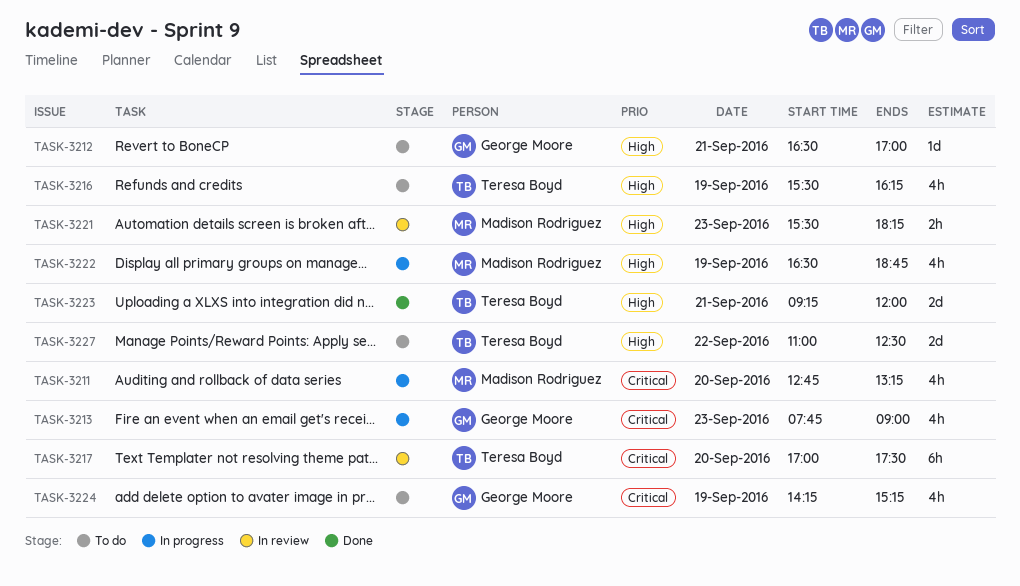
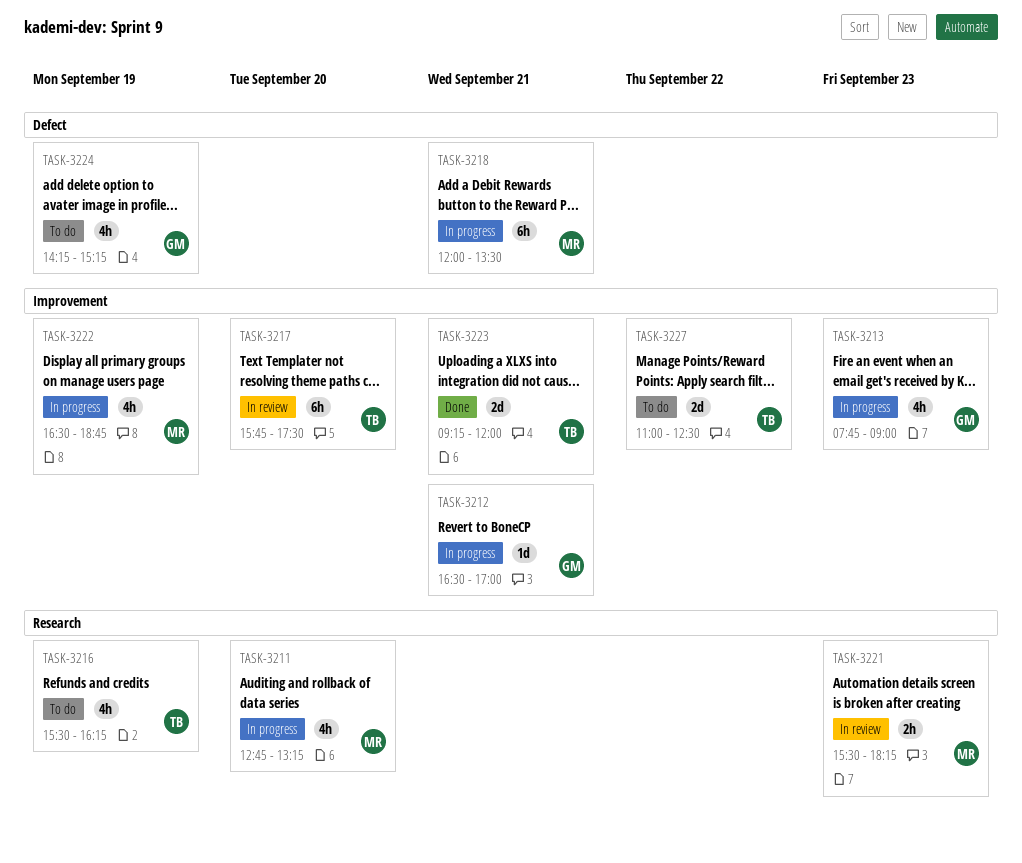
TASK-3212, status: To do -> In progress
TASK-3217, begins: 17:00 -> 15:45
TASK-3218: none -> present

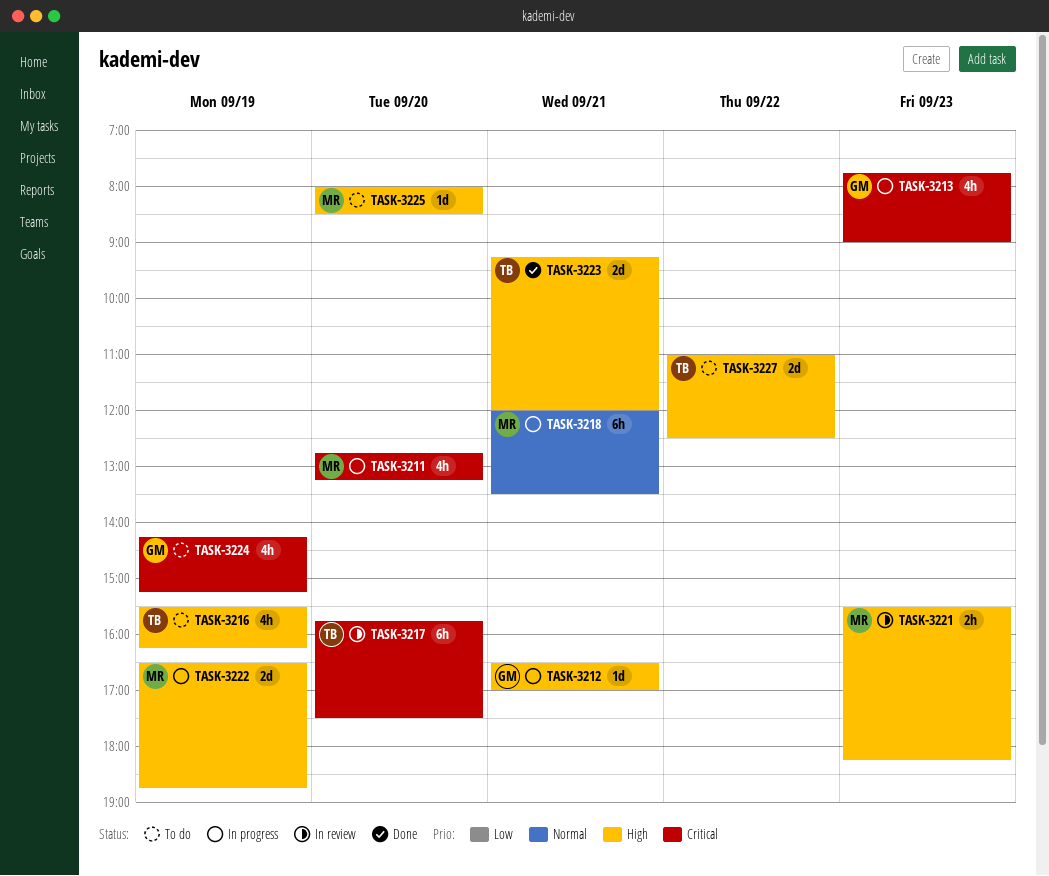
TASK-3222, estimate: 4h -> 2d
TASK-3225: none -> present

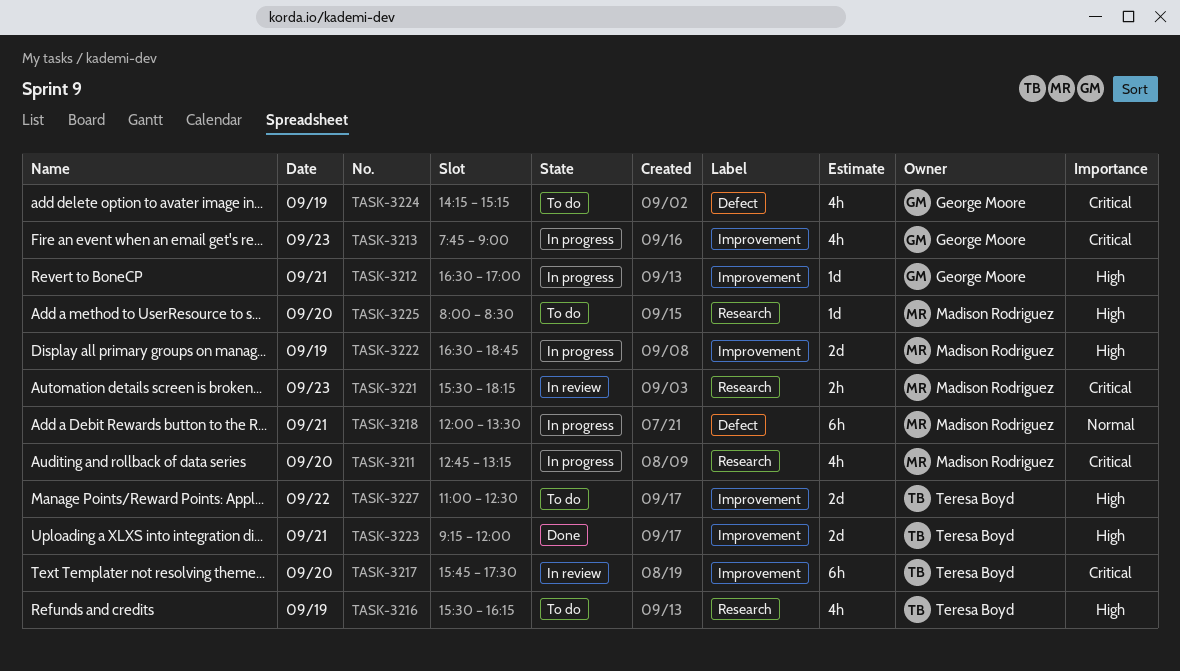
TASK-3221, priority: High -> Critical

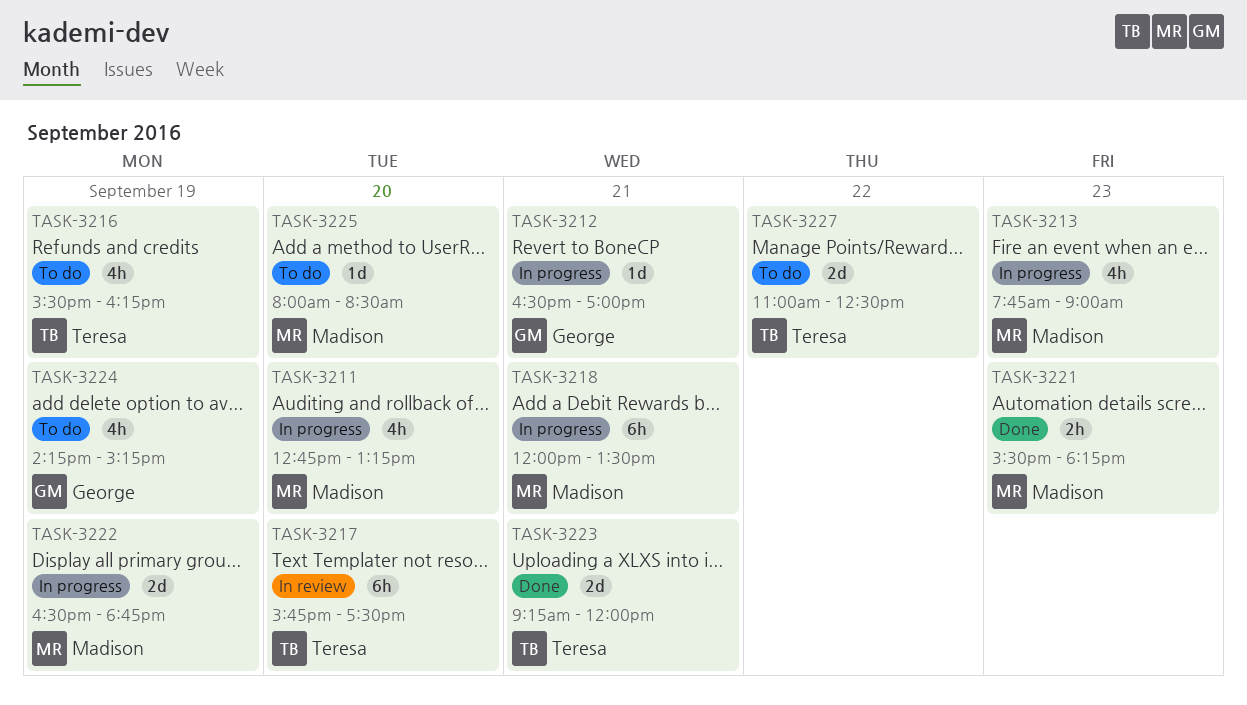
TASK-3213, owner: George Moore -> Madison Rodriguez
TASK-3221, status: In review -> Done

